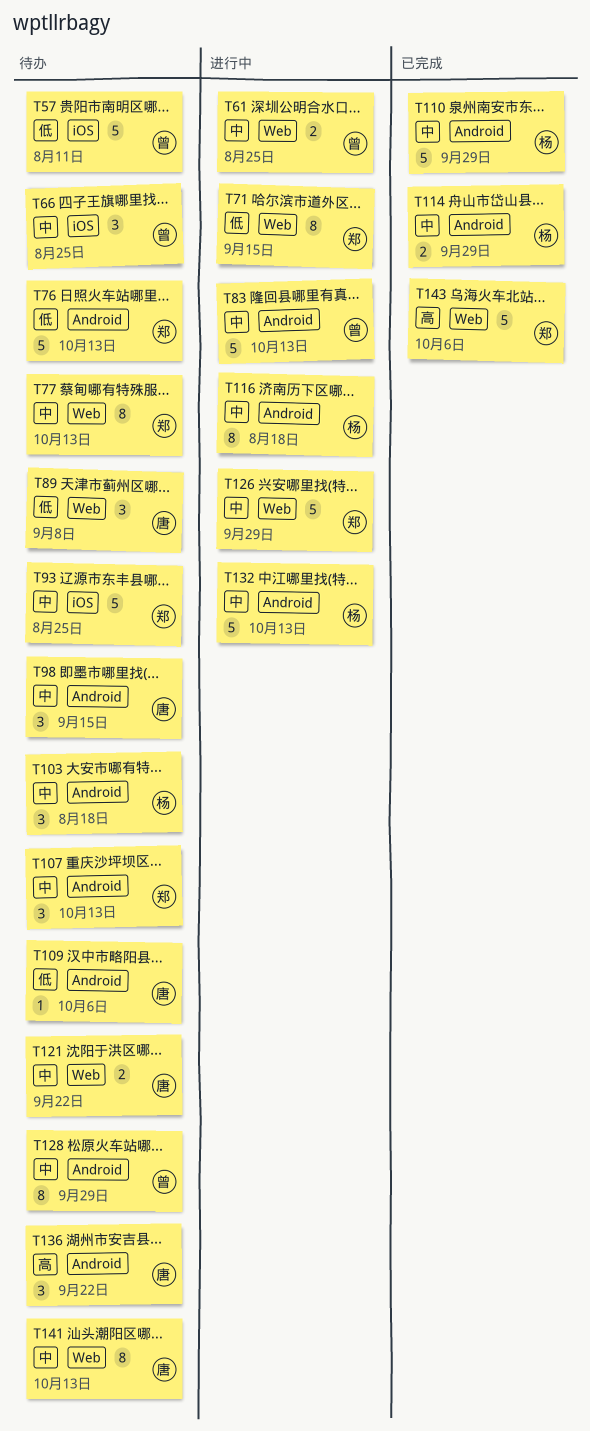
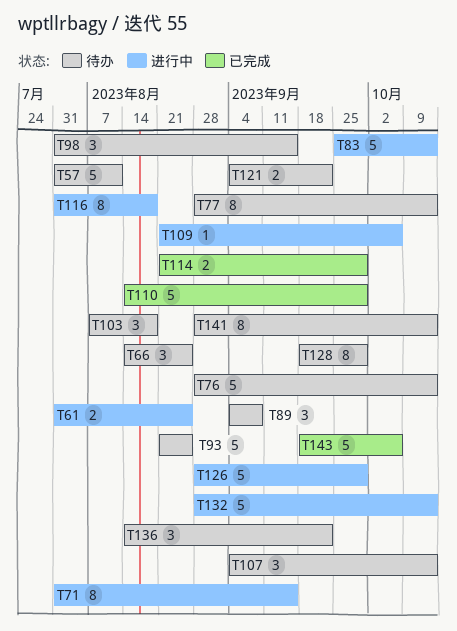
T109, status: 待办 -> 进行中

